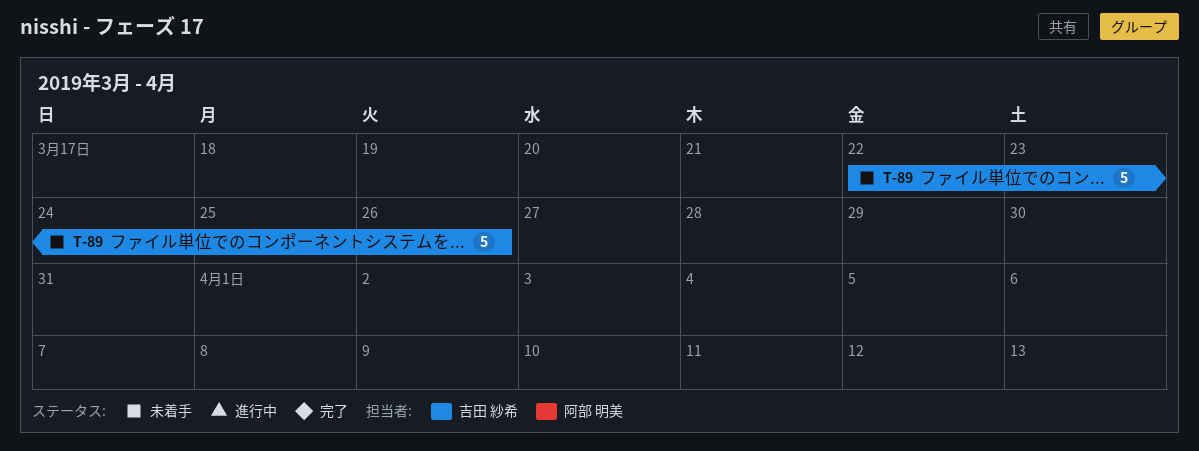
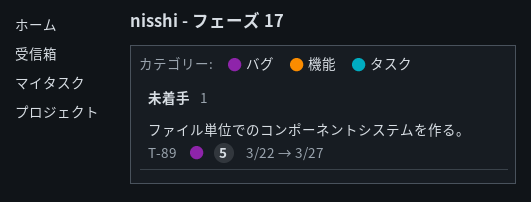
T-89, due: Mar 26 -> Mar 27

